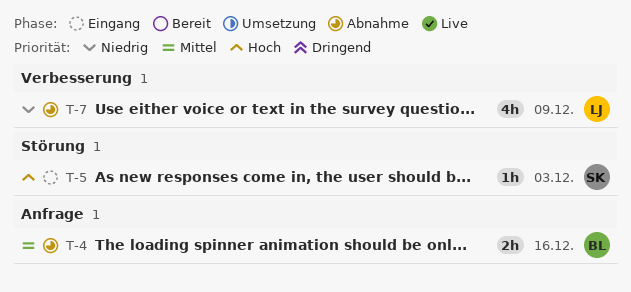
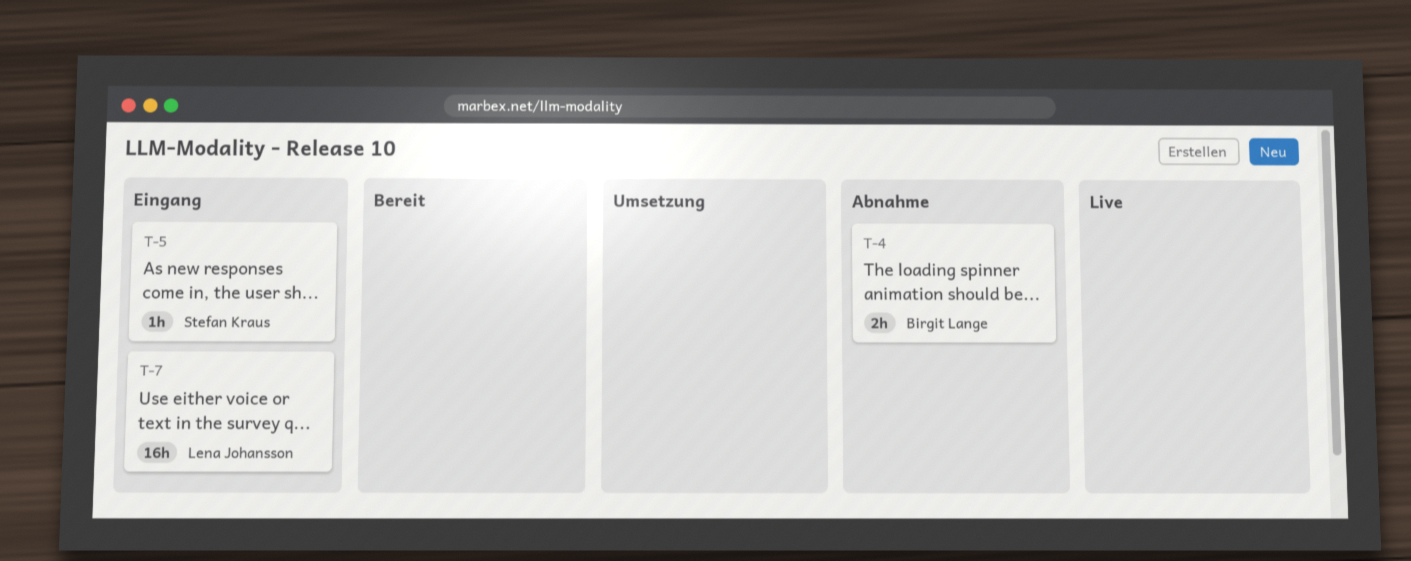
T-7, status: Abnahme -> Eingang
T-7, estimate: 4h -> 16h

